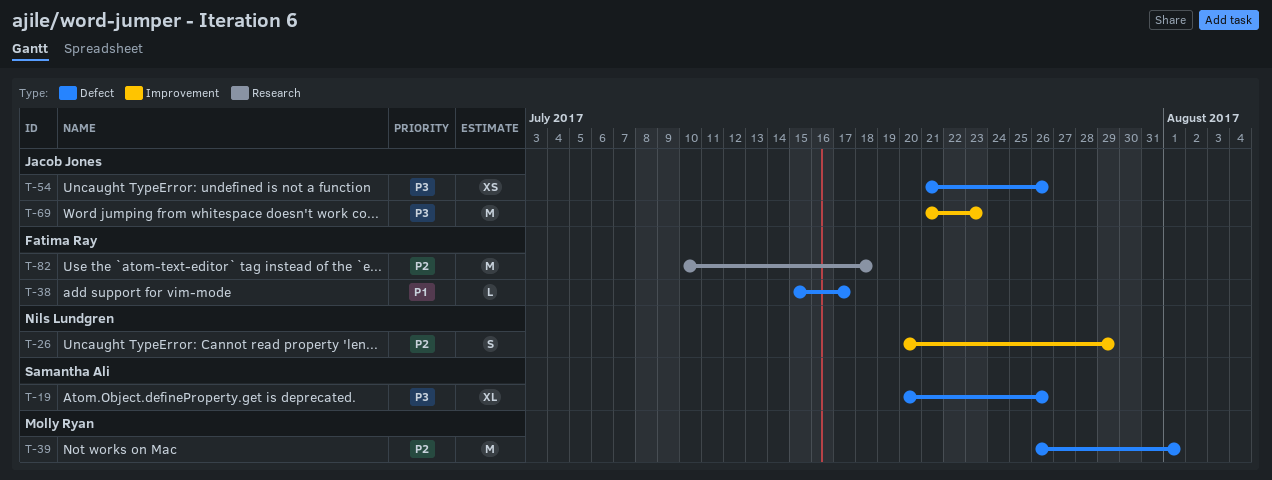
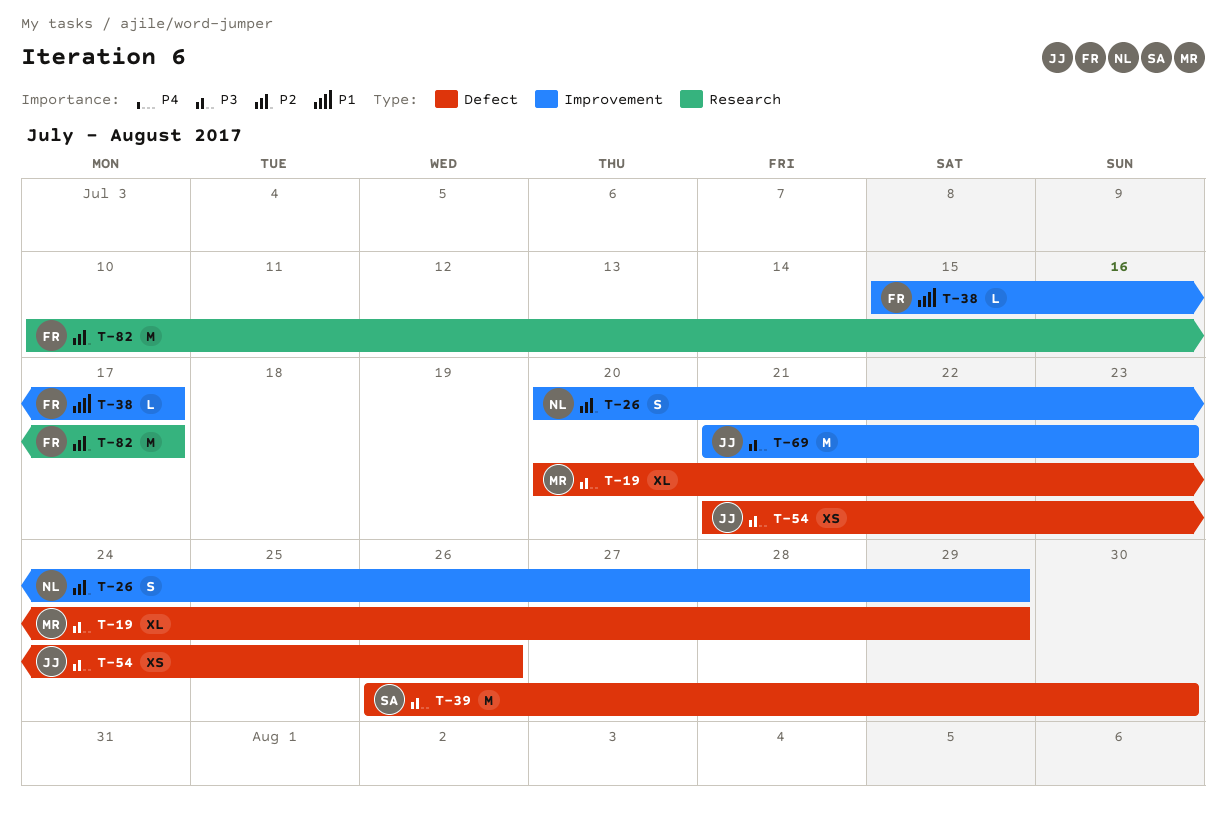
T-19, owner: Samantha Ali -> Molly Ryan
T-19, due: Jul 26 -> Jul 29
T-38, label: Defect -> Improvement
T-39, owner: Molly Ryan -> Samantha Ali
T-39, priority: P2 -> P3
T-39, due: Aug 1 -> Jul 30
T-82, due: Jul 18 -> Jul 17

